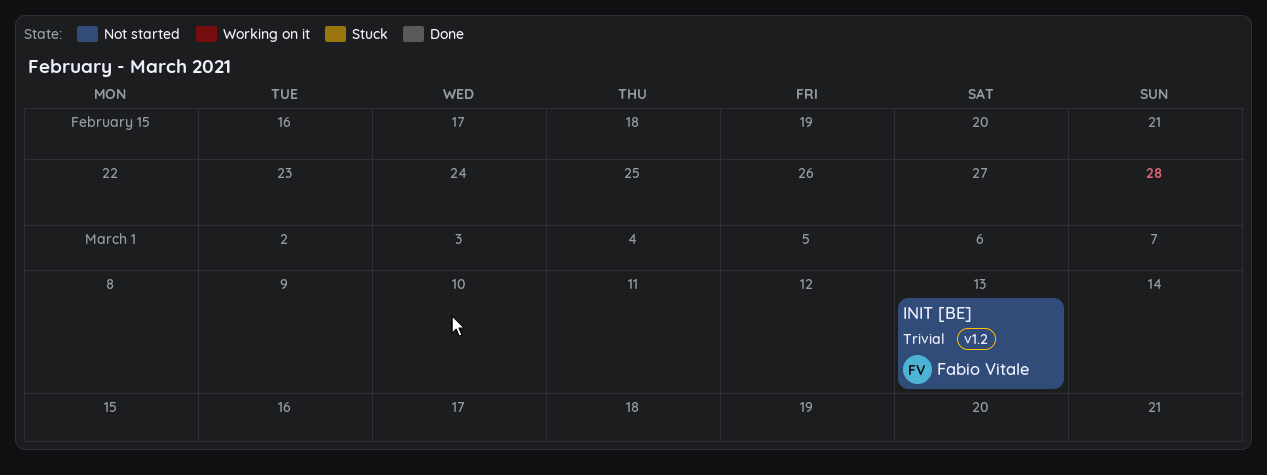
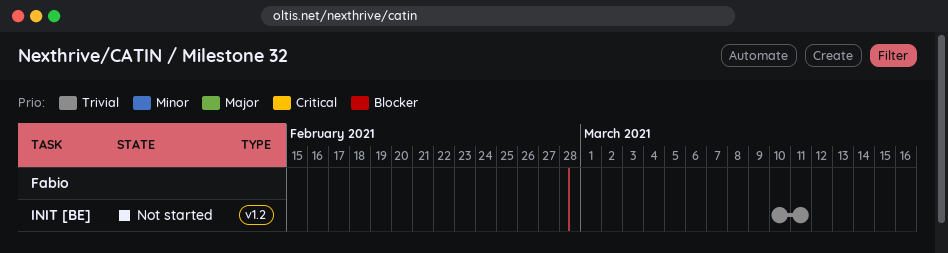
INIT [BE], due: Mar 13 -> Mar 11

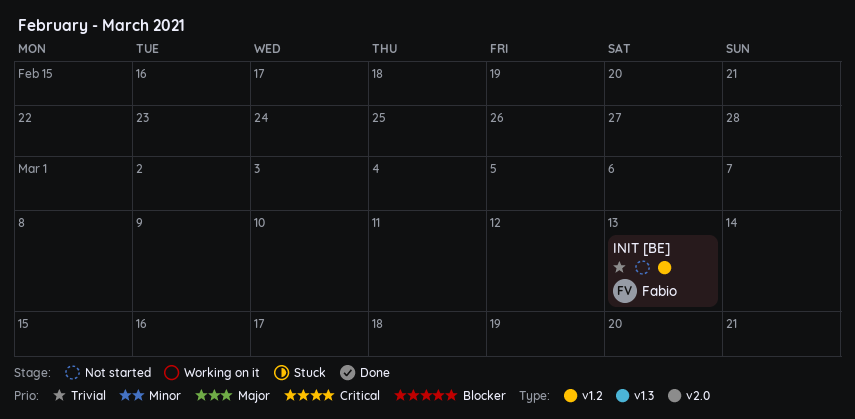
INIT [BE], due: Mar 11 -> Mar 13

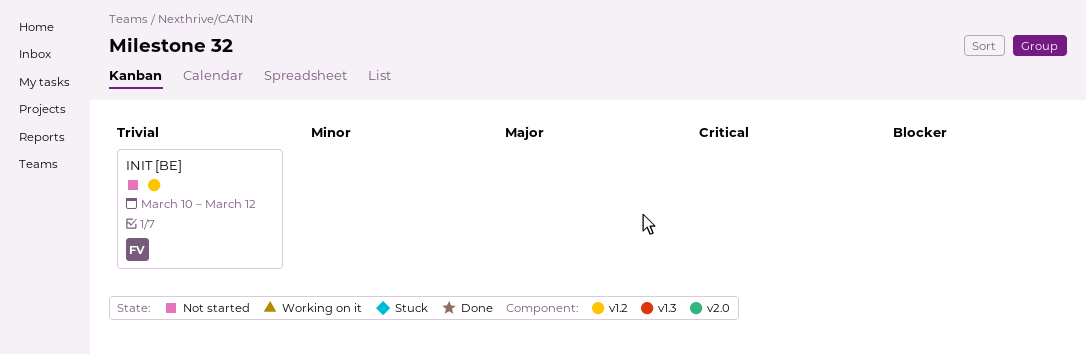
INIT [BE], due: Mar 13 -> Mar 12

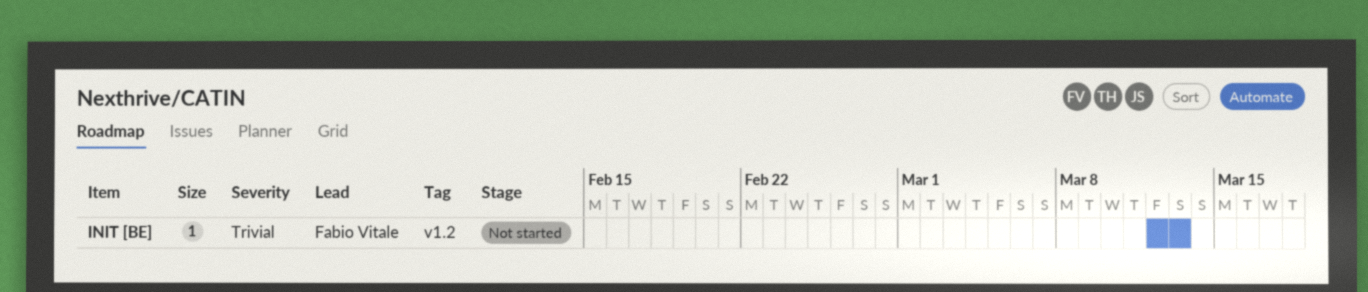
INIT [BE], start: Mar 10 -> Mar 12
INIT [BE], due: Mar 12 -> Mar 13

